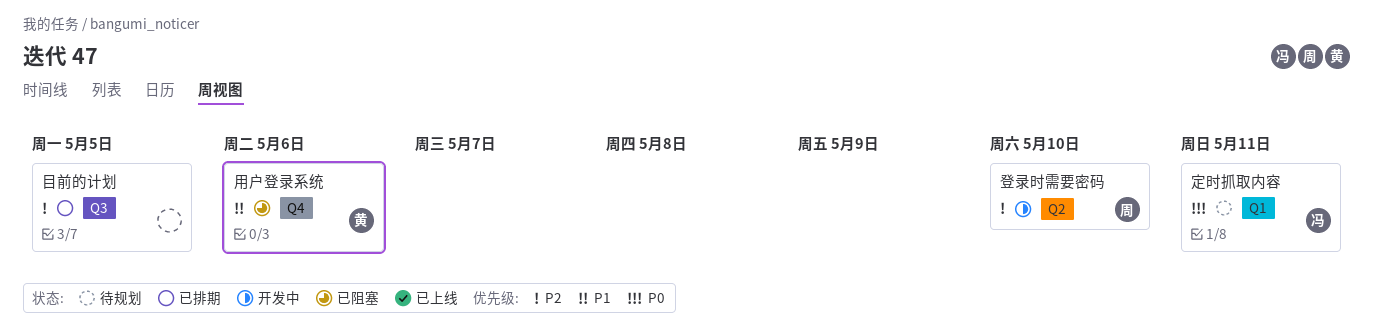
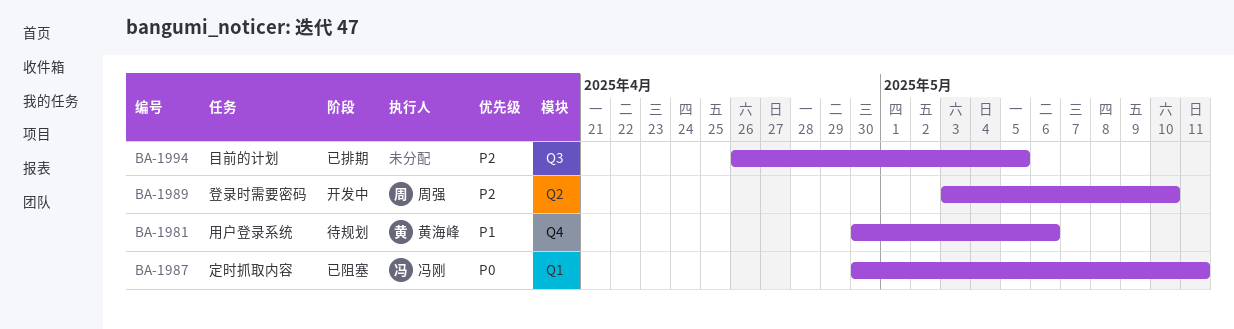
定时抓取内容, status: 待规划 -> 已阻塞
用户登录系统, status: 已阻塞 -> 待规划

